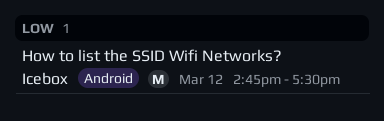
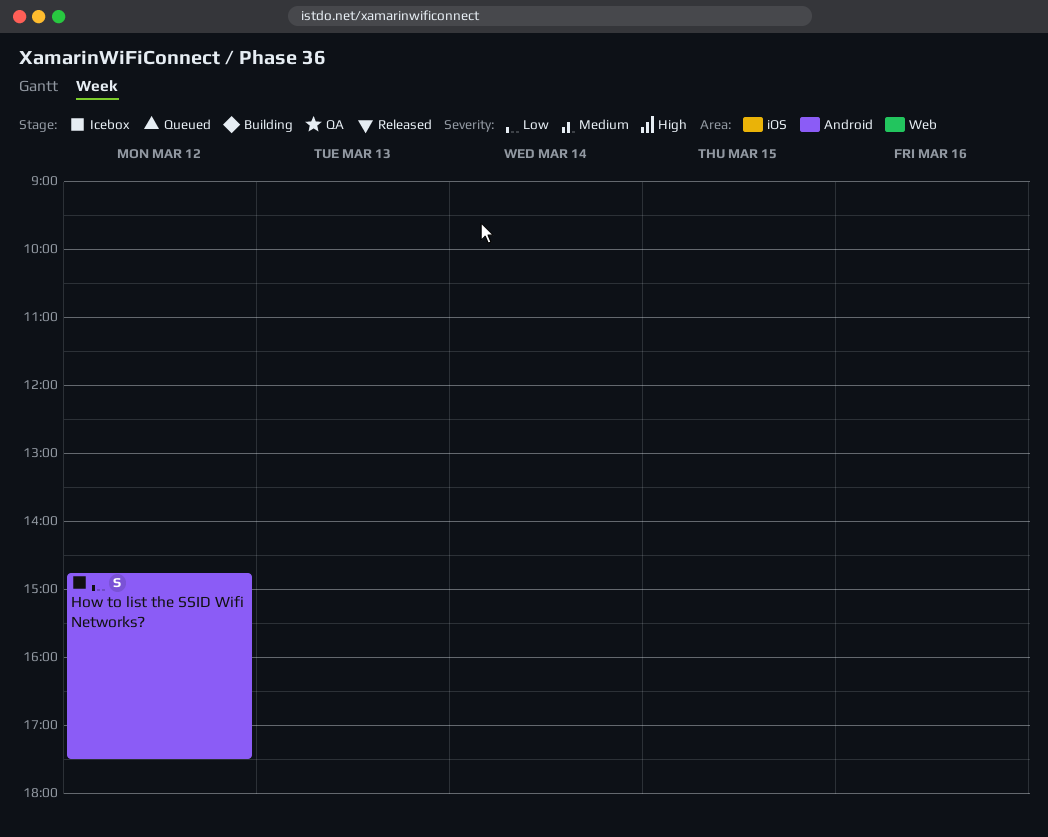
How to list the SSID Wifi Networks?, estimate: M -> S

